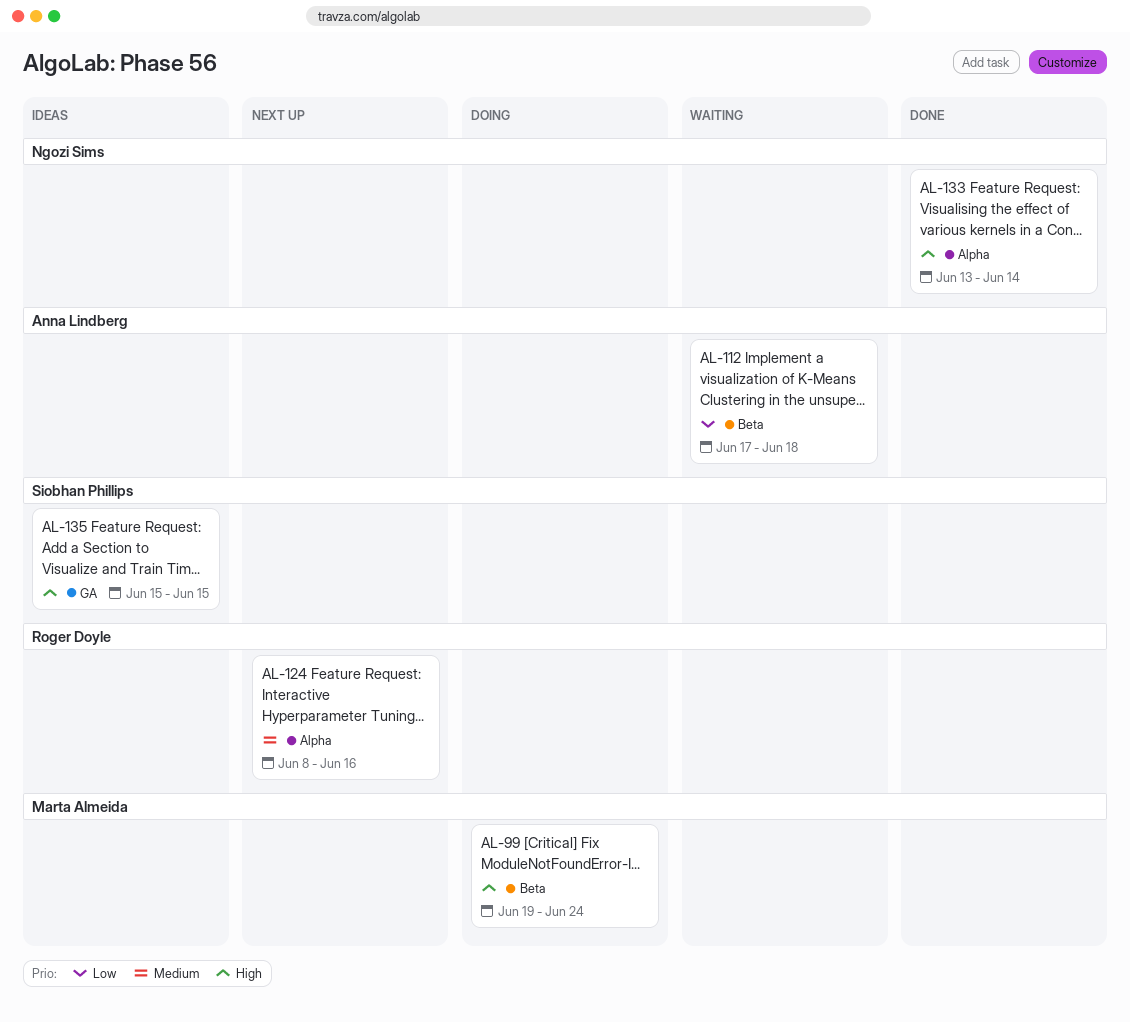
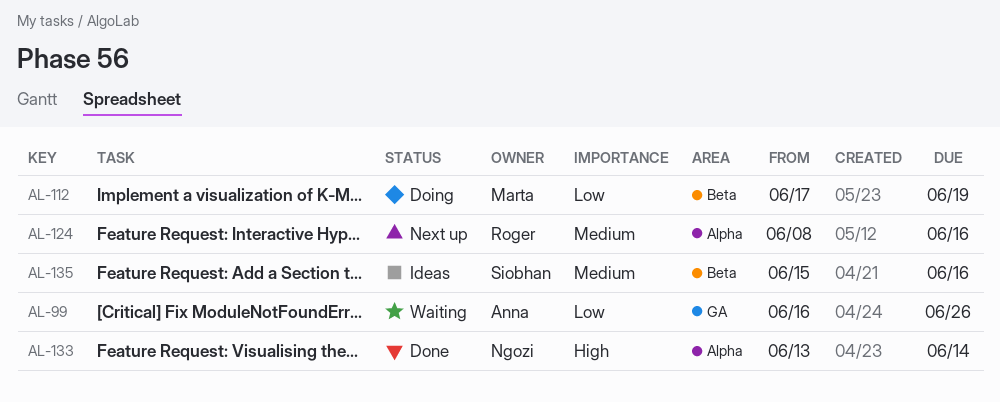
AL-99, status: Doing -> Waiting
AL-99, owner: Marta Almeida -> Anna Lindberg
AL-99, priority: High -> Low
AL-99, label: Beta -> GA
AL-99, start: Jun 19 -> Jun 16
AL-99, due: Jun 24 -> Jun 26
AL-112, status: Waiting -> Doing
AL-112, owner: Anna Lindberg -> Marta Almeida
AL-112, due: Jun 18 -> Jun 19
AL-135, priority: High -> Medium
AL-135, label: GA -> Beta
AL-135, due: Jun 15 -> Jun 16

